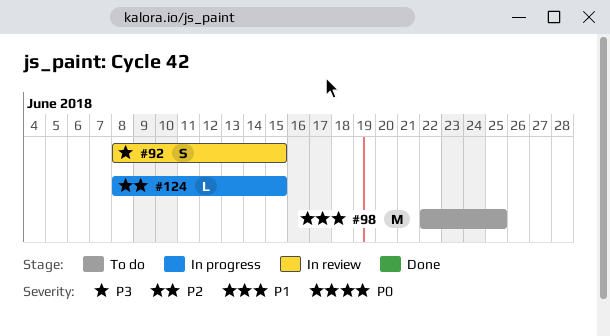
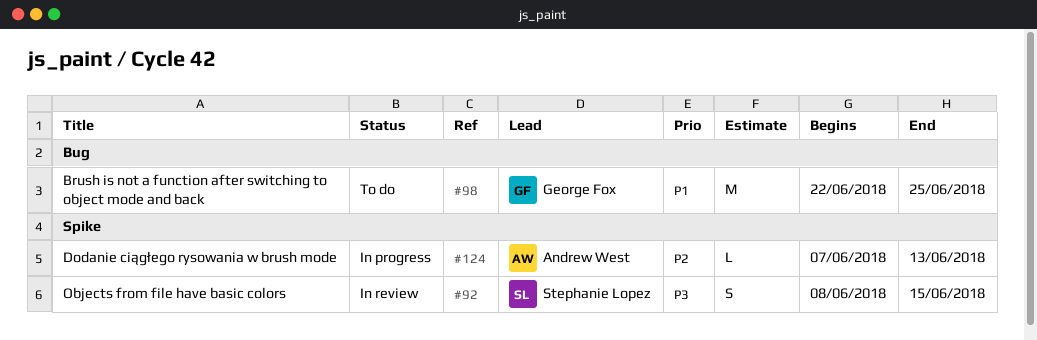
#124, start: Jun 8 -> Jun 7
#124, due: Jun 15 -> Jun 13

